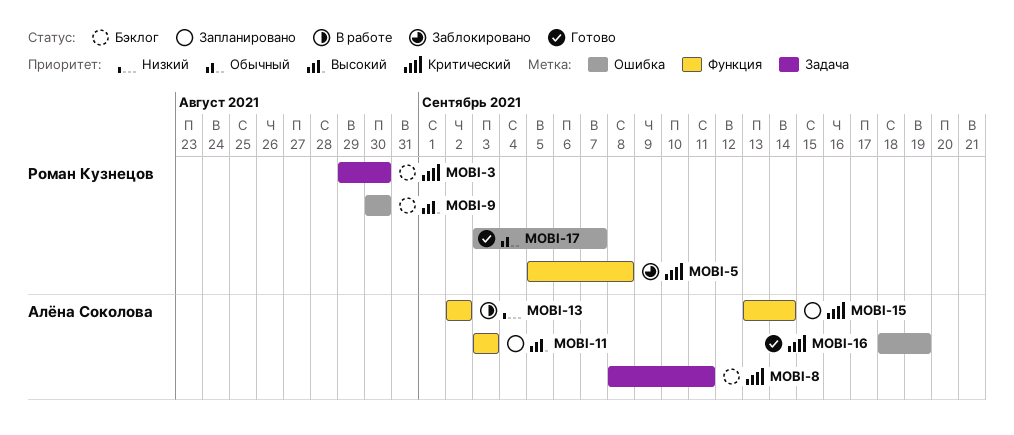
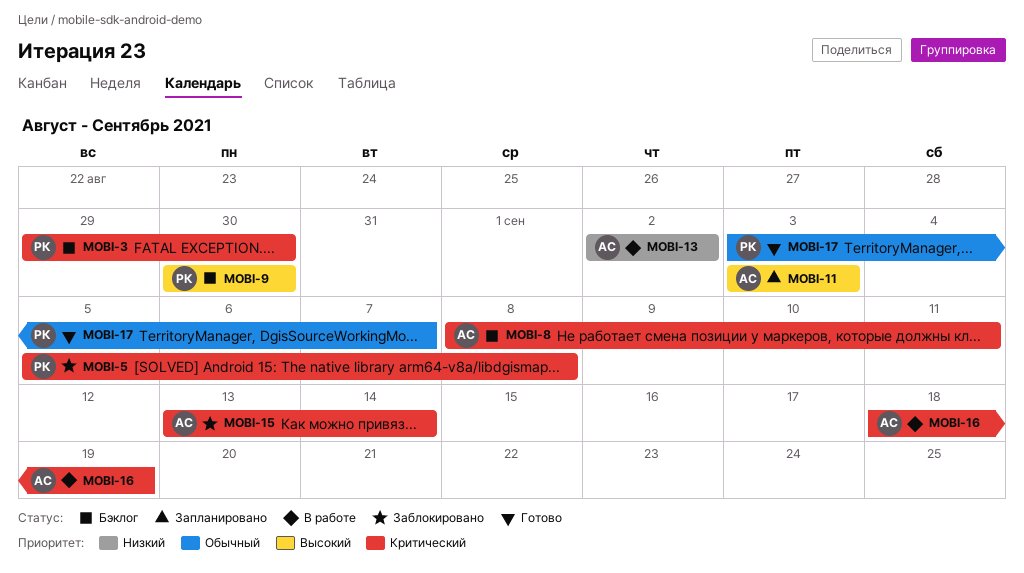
MOBI-15, status: Запланировано -> Заблокировано
MOBI-16, status: Готово -> В работе

